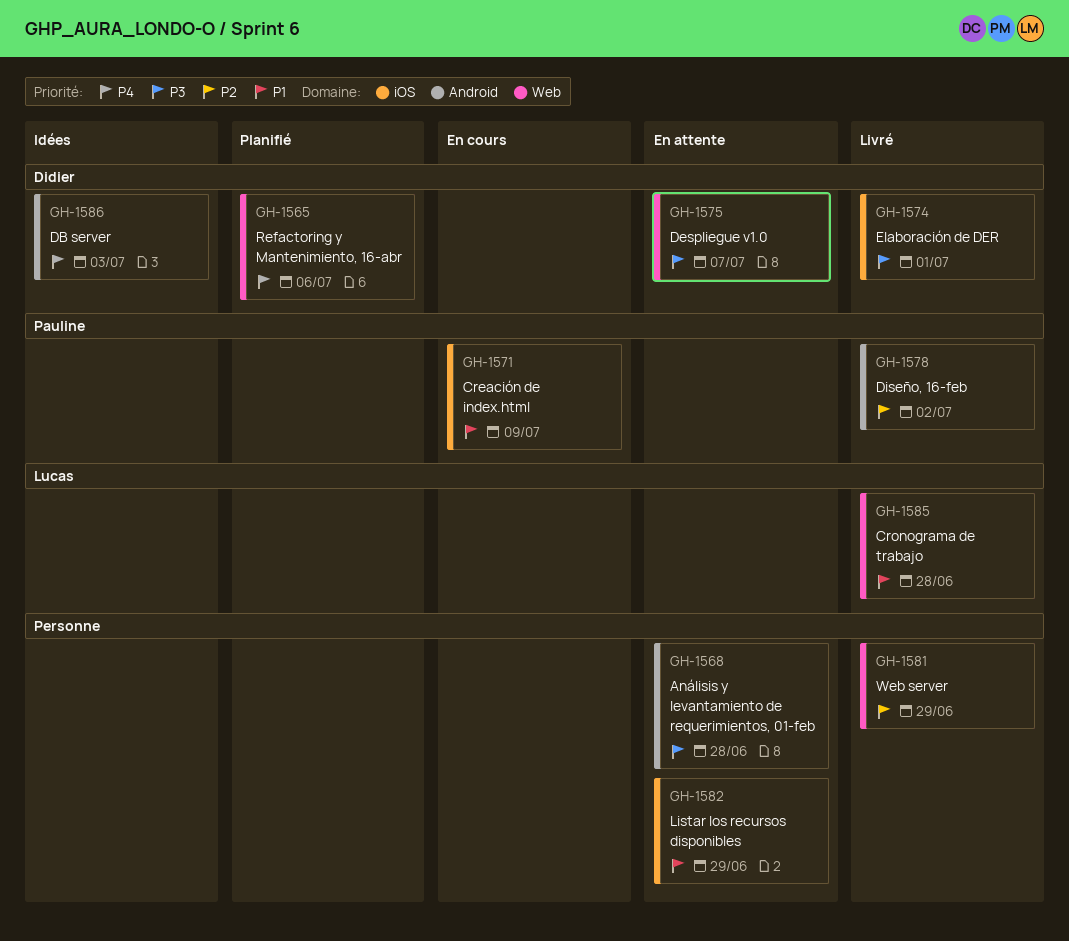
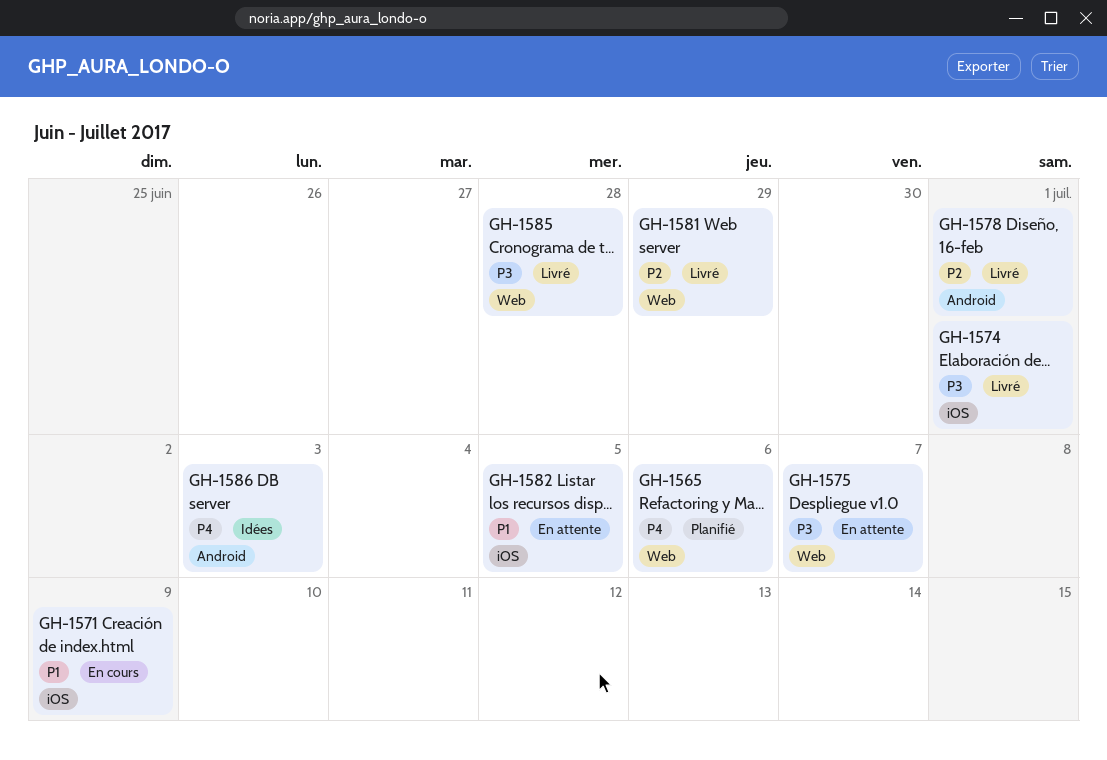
GH-1568: present -> none
GH-1578, due: Jul 2 -> Jul 1
GH-1582, due: Jun 29 -> Jul 5
GH-1585, priority: P1 -> P3

